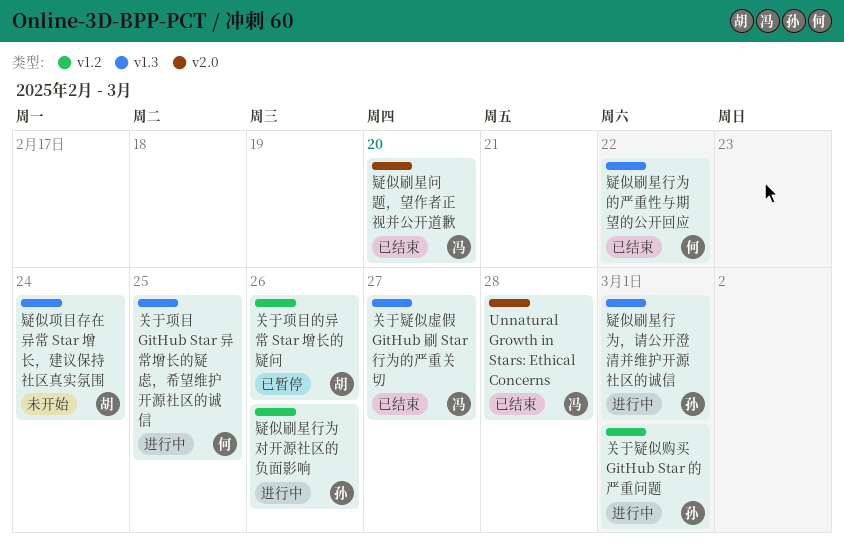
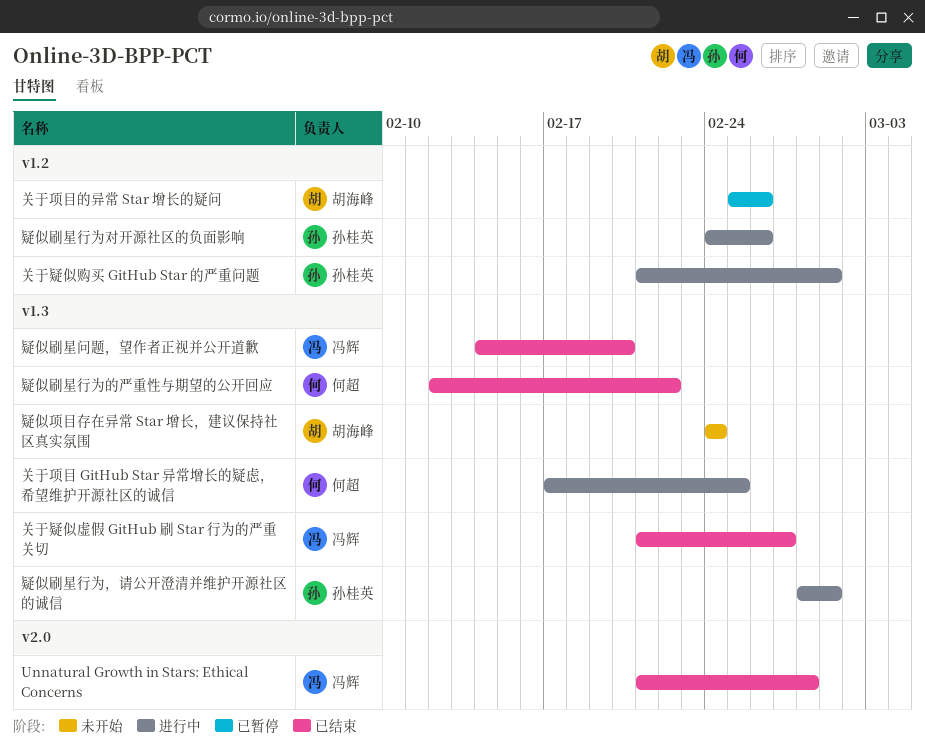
疑似刷星问题，望作者正视并公开道歉, label: v2.0 -> v1.3

